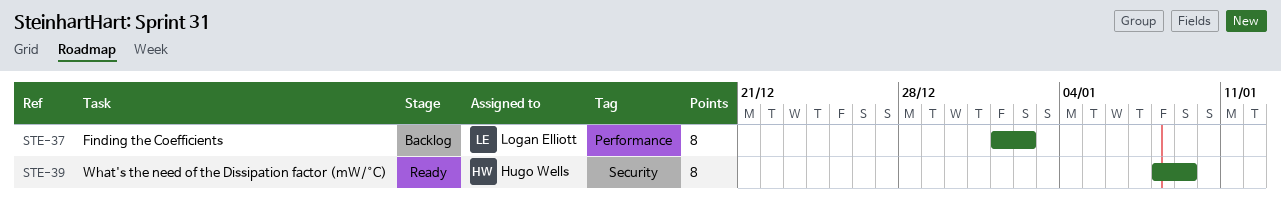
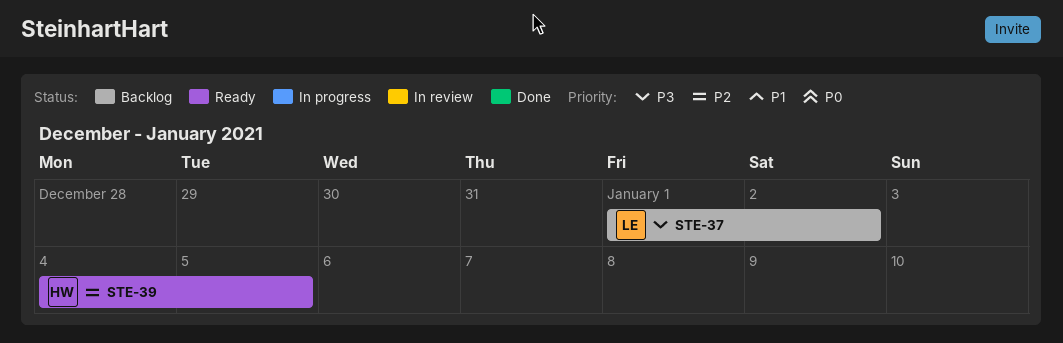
STE-39, start: Jan 8 -> Jan 4
STE-39, due: Jan 9 -> Jan 5

